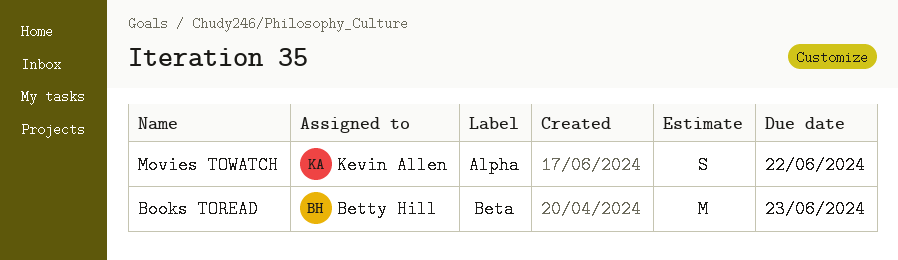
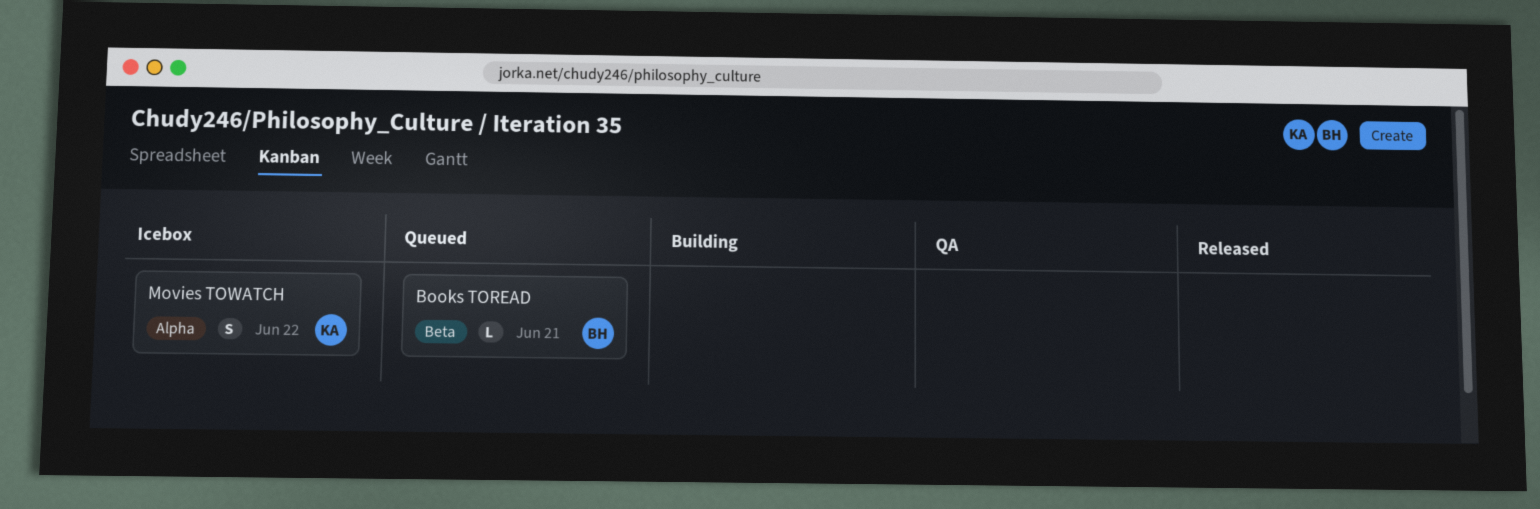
Books TOREAD, estimate: M -> L
Books TOREAD, due: Jun 23 -> Jun 21

